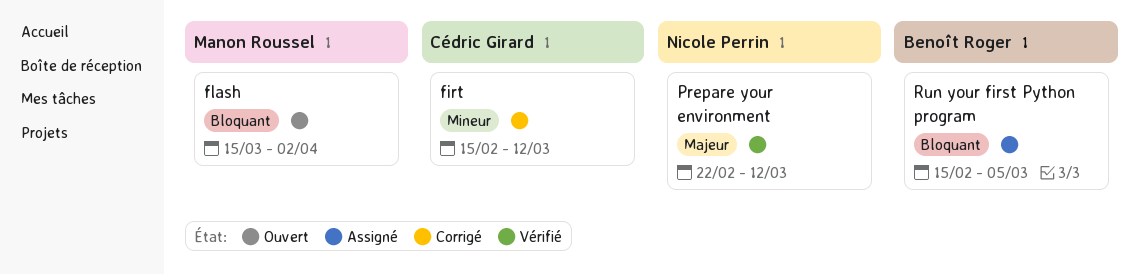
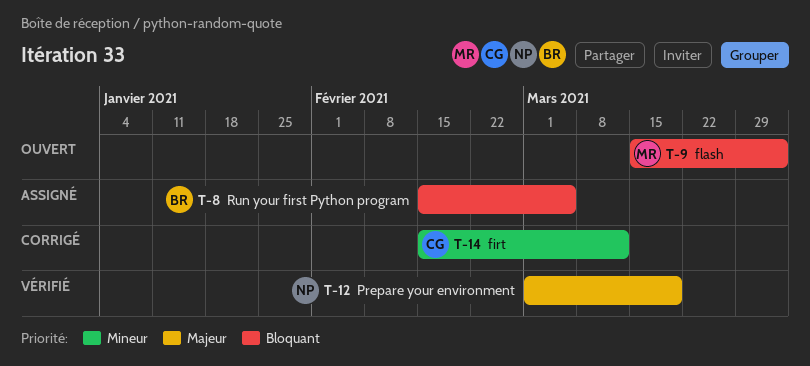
Prepare your environment, start: Feb 22 -> Mar 1
Prepare your environment, due: Mar 12 -> Mar 19

